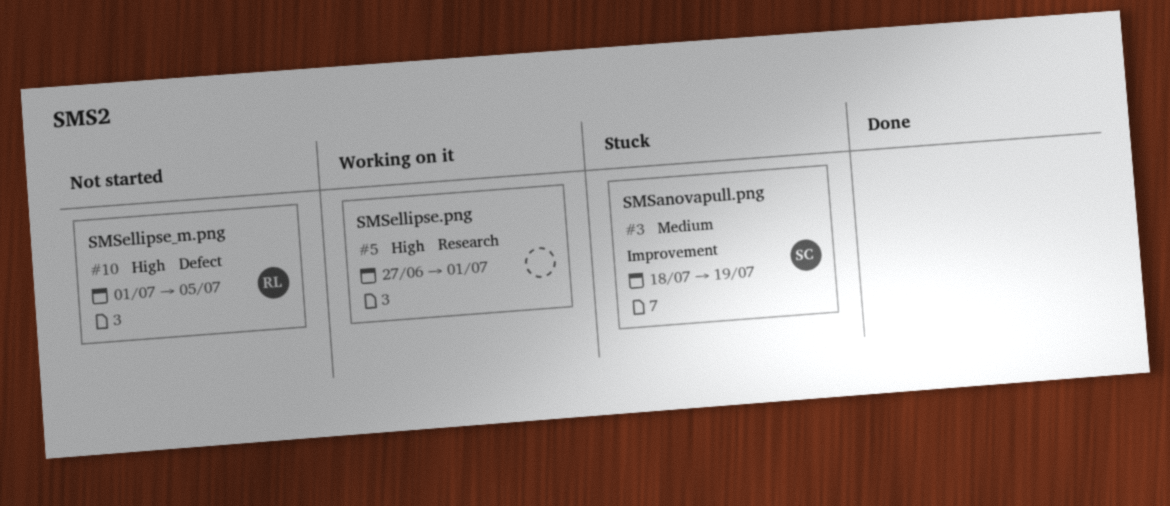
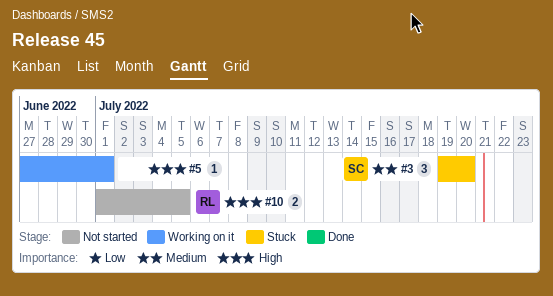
#3, start: Jul 18 -> Jul 19
#3, due: Jul 19 -> Jul 20

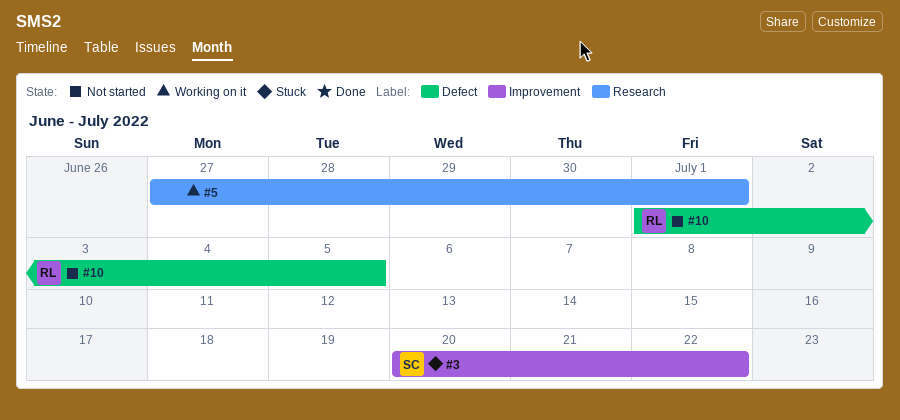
#3, start: Jul 19 -> Jul 20
#3, due: Jul 20 -> Jul 22

